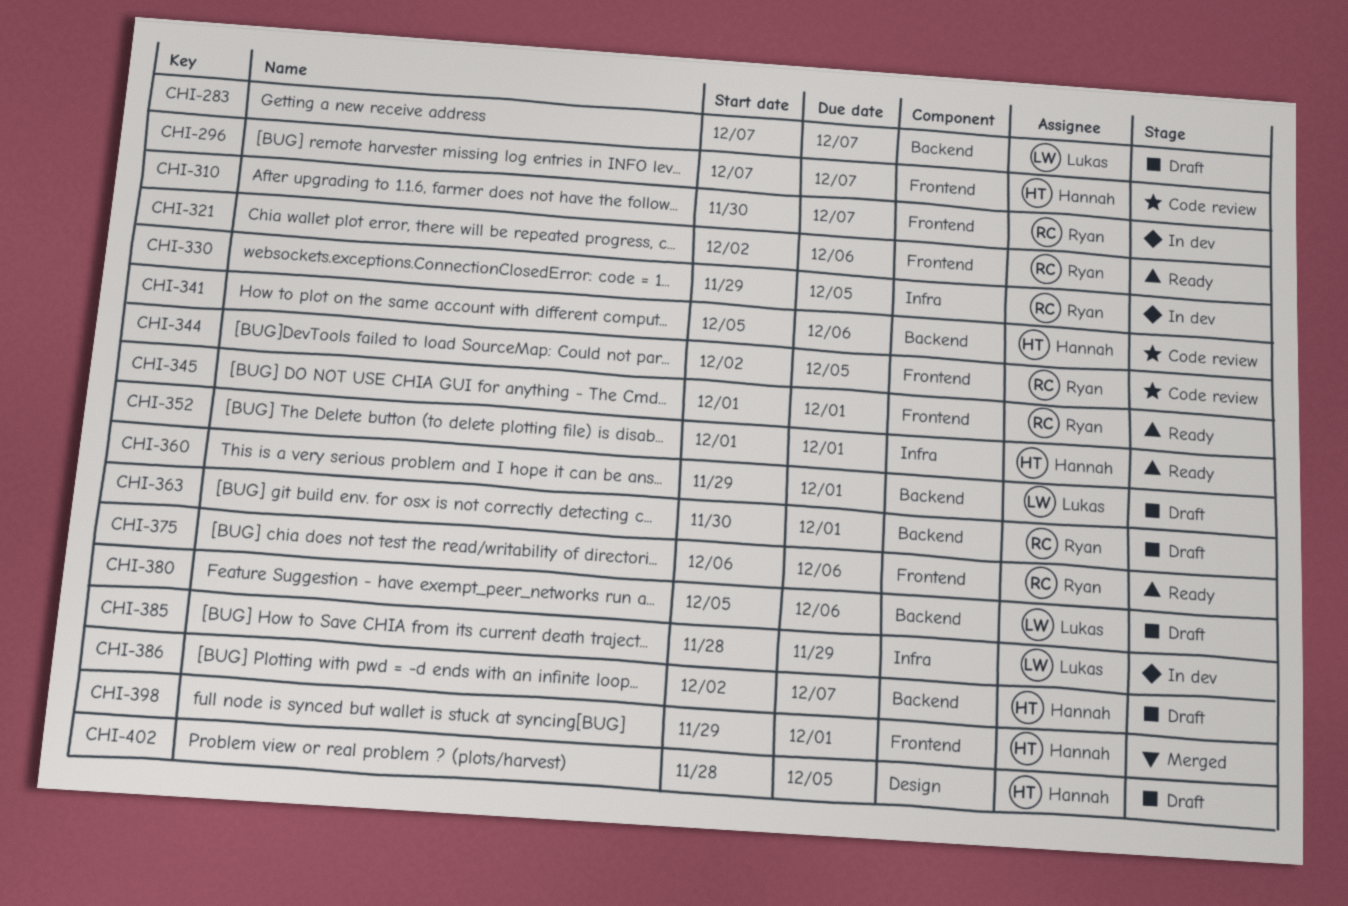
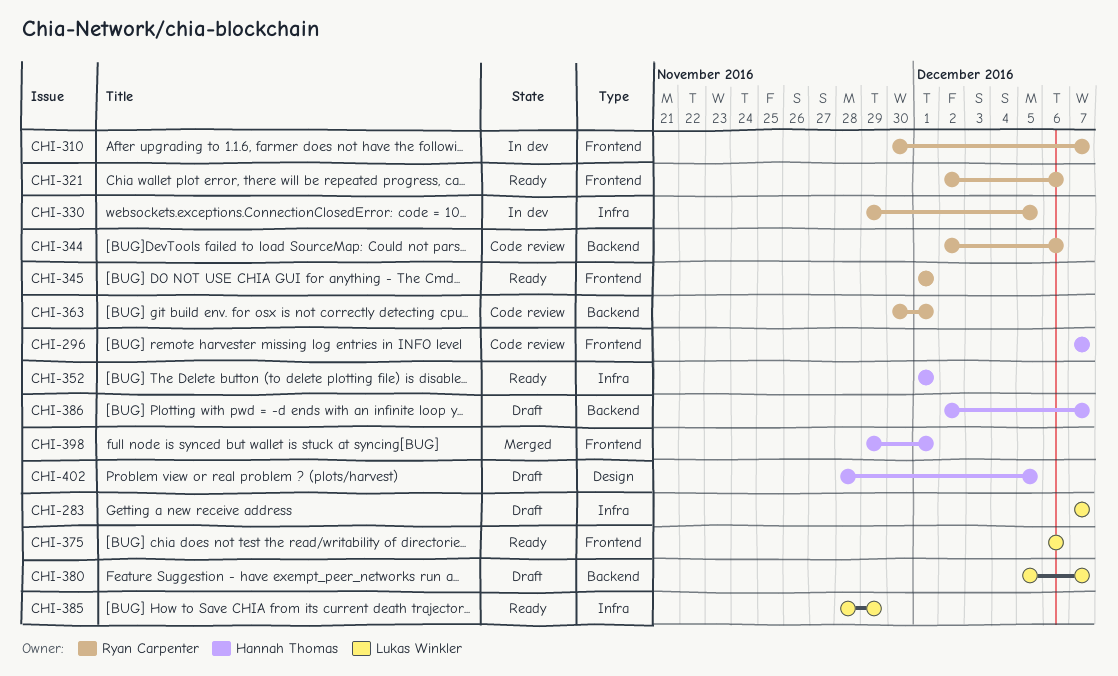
CHI-283, label: Backend -> Infra
CHI-341: present -> none
CHI-344, label: Frontend -> Backend
CHI-344, due: Dec 5 -> Dec 6
CHI-360: present -> none
CHI-363, status: Draft -> Code review
CHI-375, owner: Ryan Carpenter -> Lukas Winkler
CHI-380, due: Dec 6 -> Dec 7
CHI-385, status: In dev -> Ready

